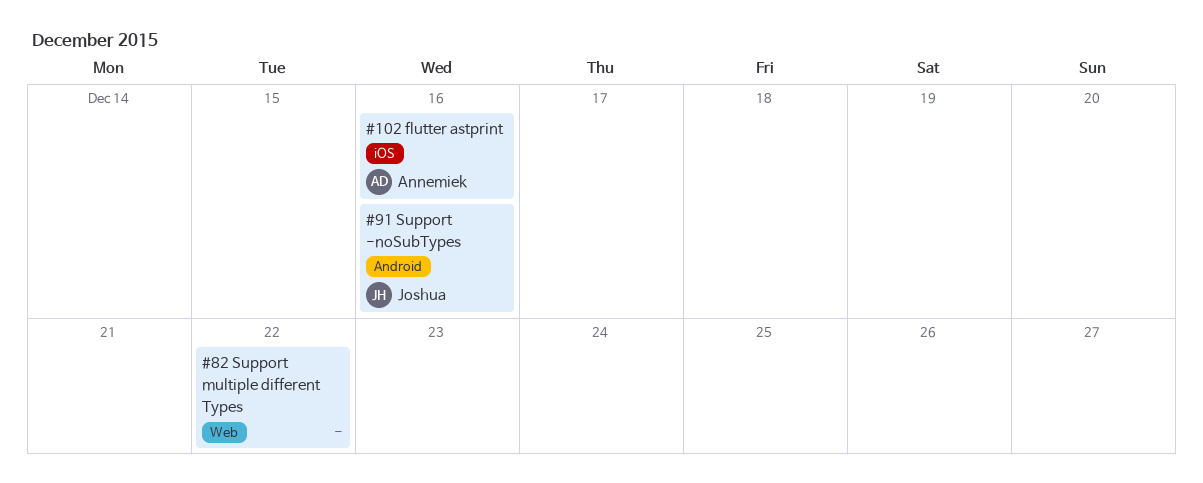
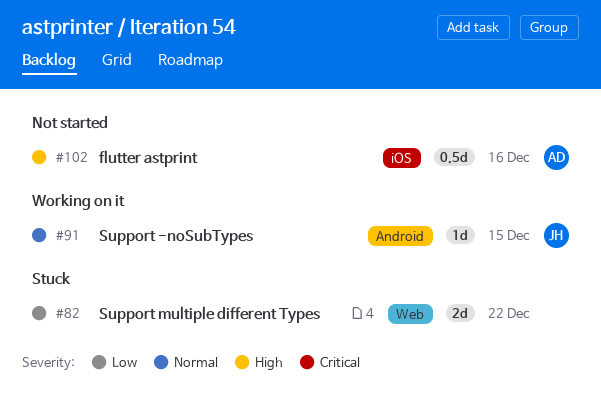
#91, due: Dec 16 -> Dec 15

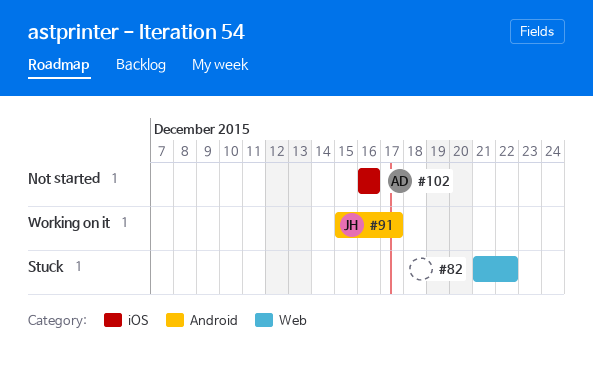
#91, due: Dec 15 -> Dec 17

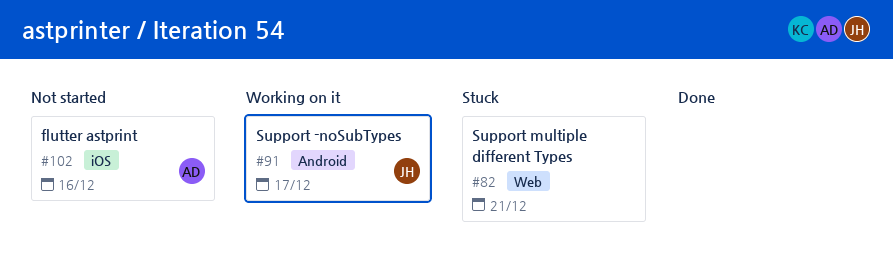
#82, due: Dec 22 -> Dec 21

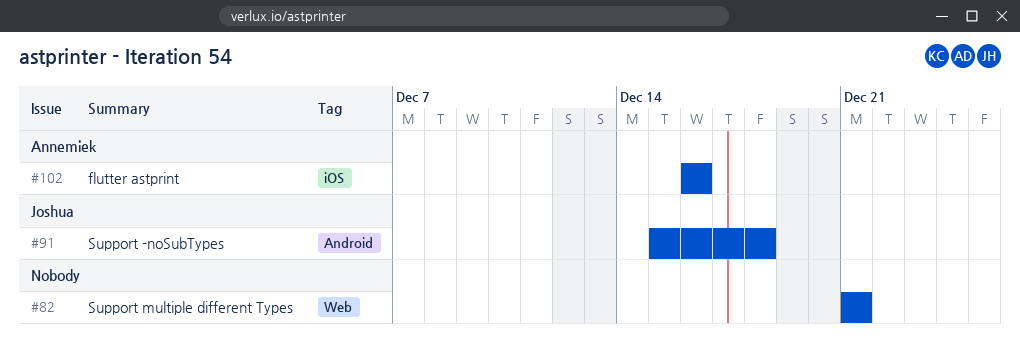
#91, due: Dec 17 -> Dec 18

